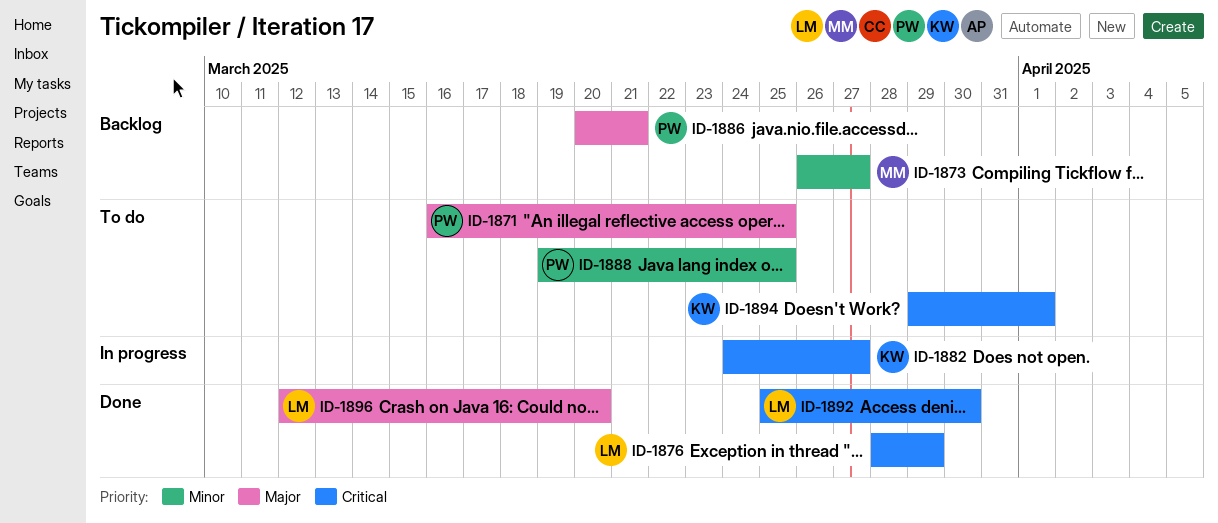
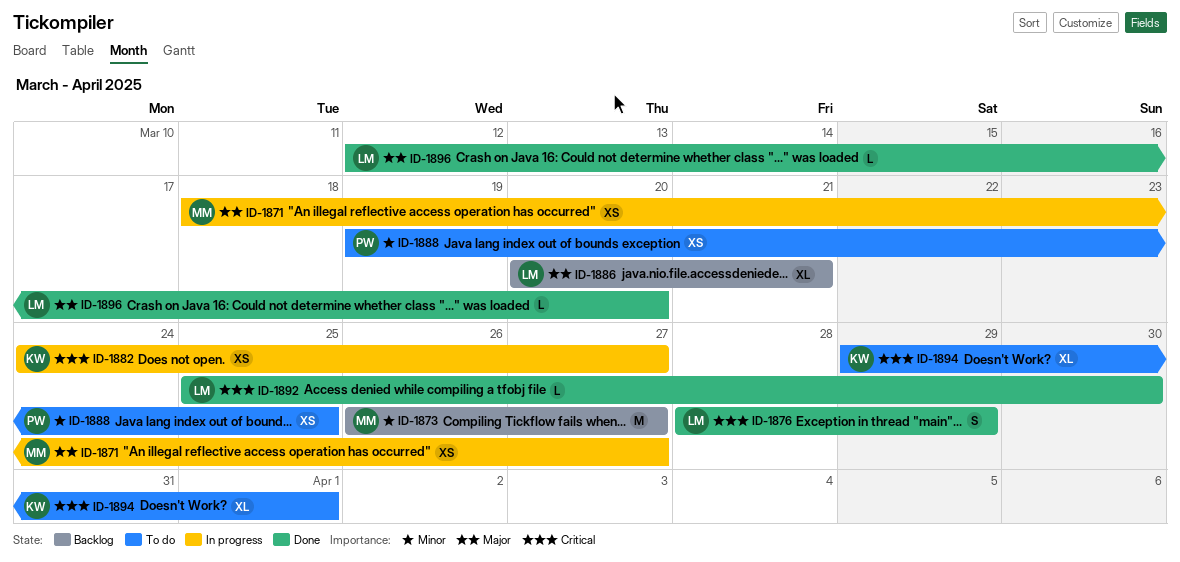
ID-1871, status: To do -> In progress
ID-1871, owner: PW -> MM
ID-1871, start: Mar 16 -> Mar 18
ID-1871, due: Mar 25 -> Mar 27
ID-1886, owner: PW -> LM

